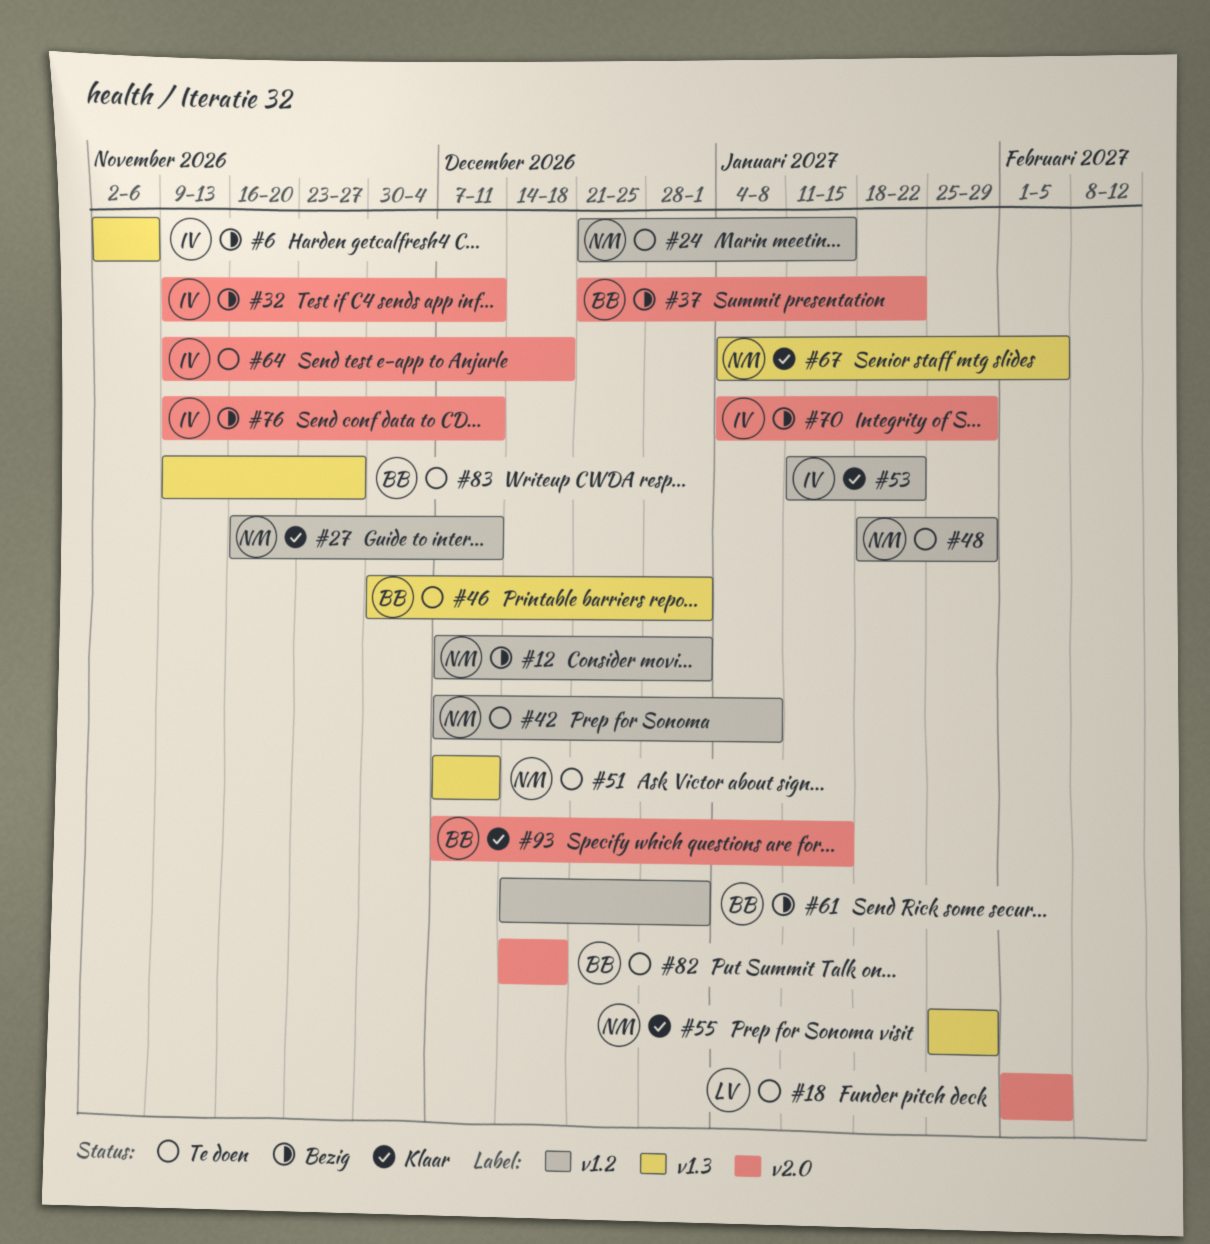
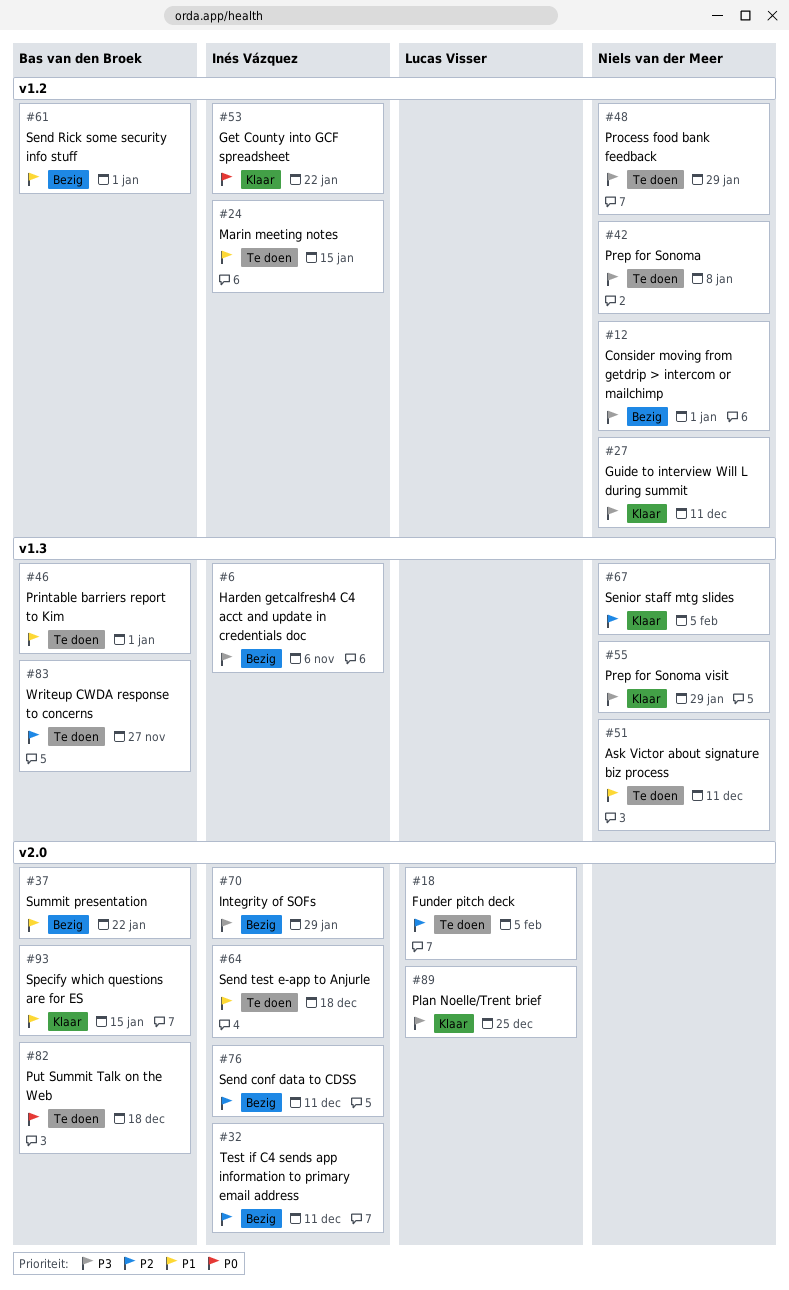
#24, owner: Niels van der Meer -> Inés Vázquez
#89: none -> present

